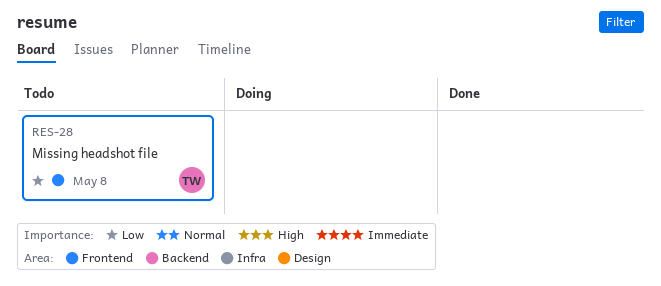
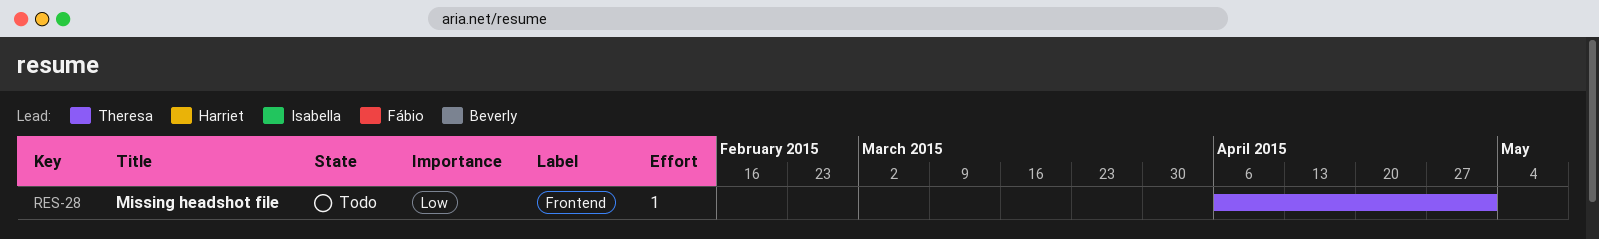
RES-28, due: May 8 -> May 1

